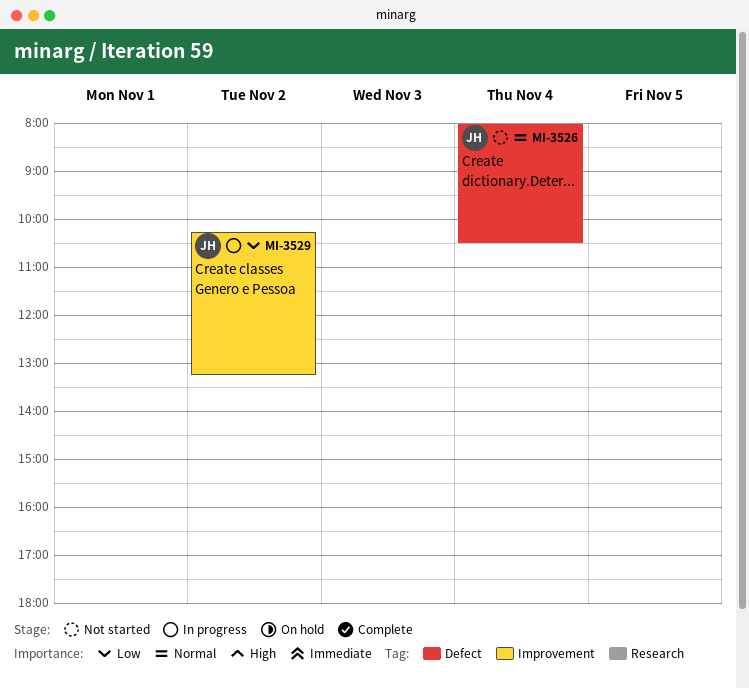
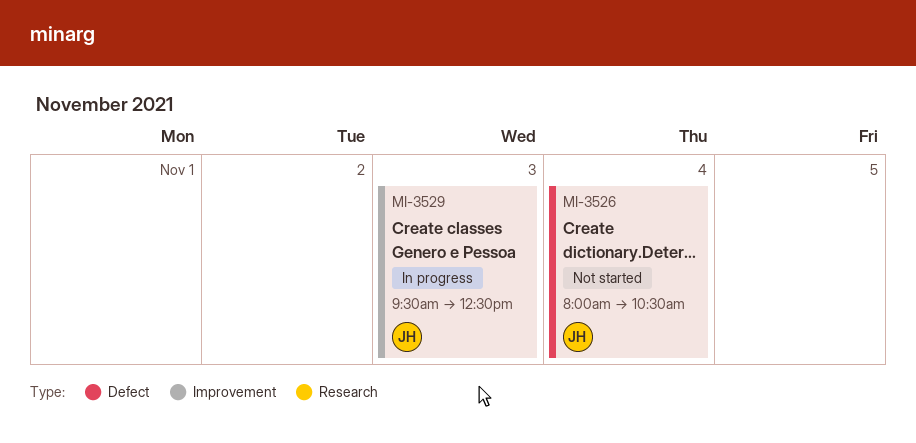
MI-3529, day: Nov 2 -> Nov 3
MI-3529, begins: 10:15 -> 09:30
MI-3529, ends: 13:15 -> 12:30

